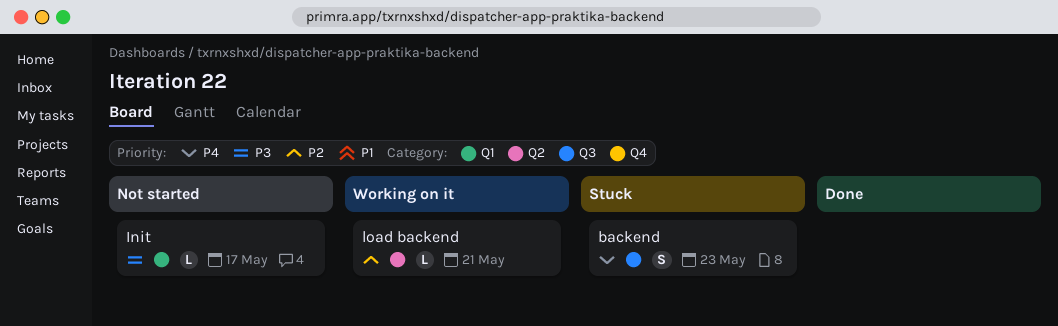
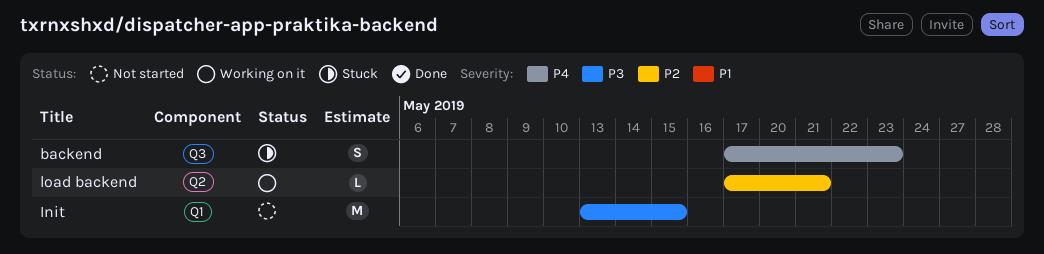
Init, estimate: L -> M
Init, due: May 17 -> May 15

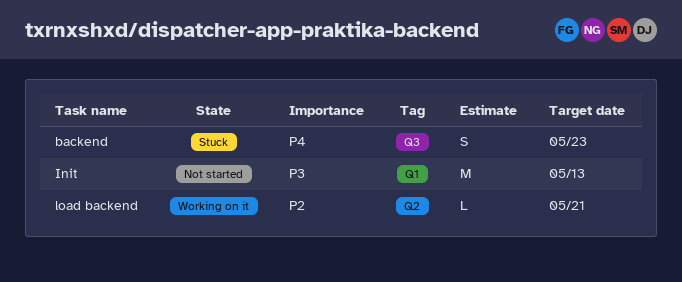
Init, due: May 15 -> May 13

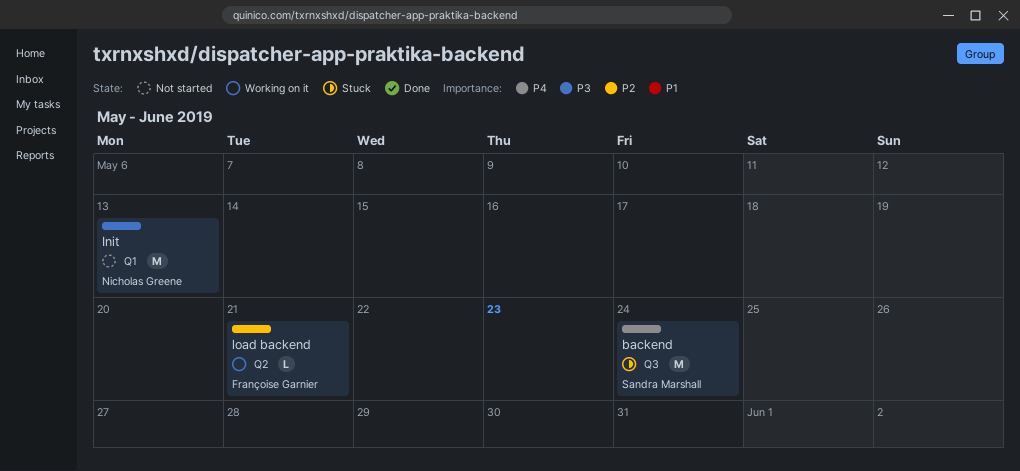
backend, estimate: S -> M
backend, due: May 23 -> May 24

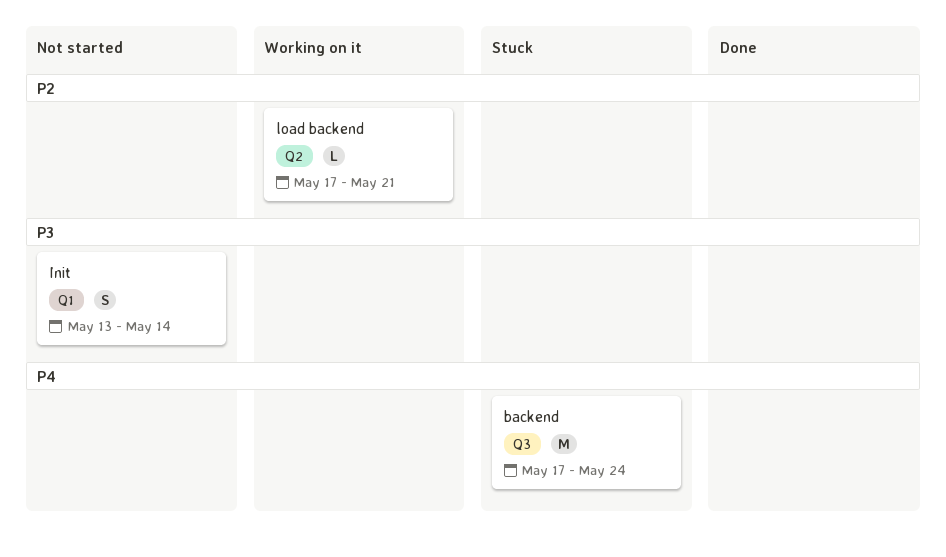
Init, estimate: M -> S
Init, due: May 13 -> May 14

